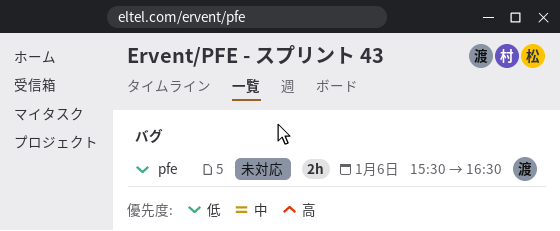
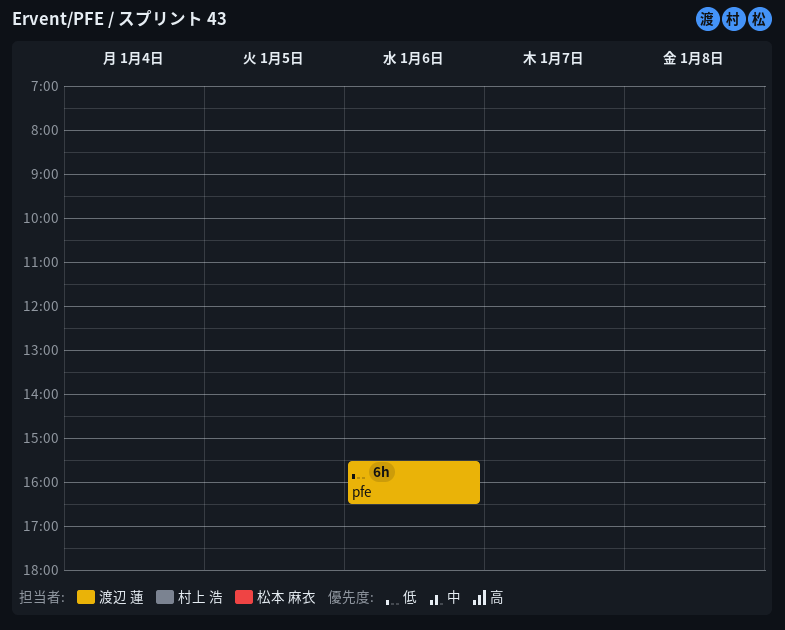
pfe, estimate: 2h -> 6h

